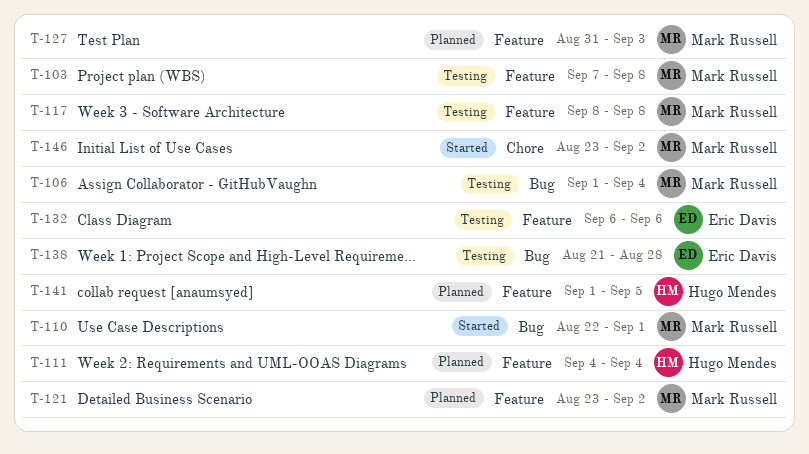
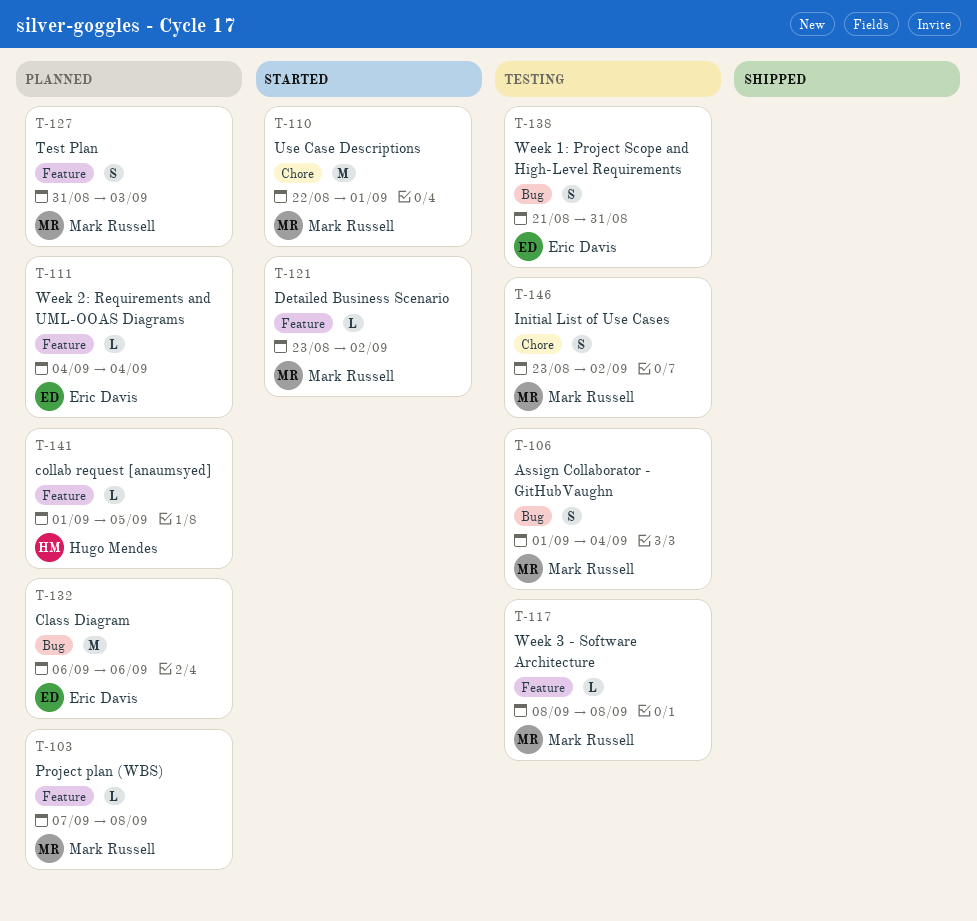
T-103, status: Testing -> Planned
T-110, label: Bug -> Chore
T-111, owner: Hugo Mendes -> Eric Davis
T-121, status: Planned -> Started
T-132, status: Testing -> Planned
T-132, label: Feature -> Bug
T-138, due: Aug 28 -> Aug 31
T-146, status: Started -> Testing

